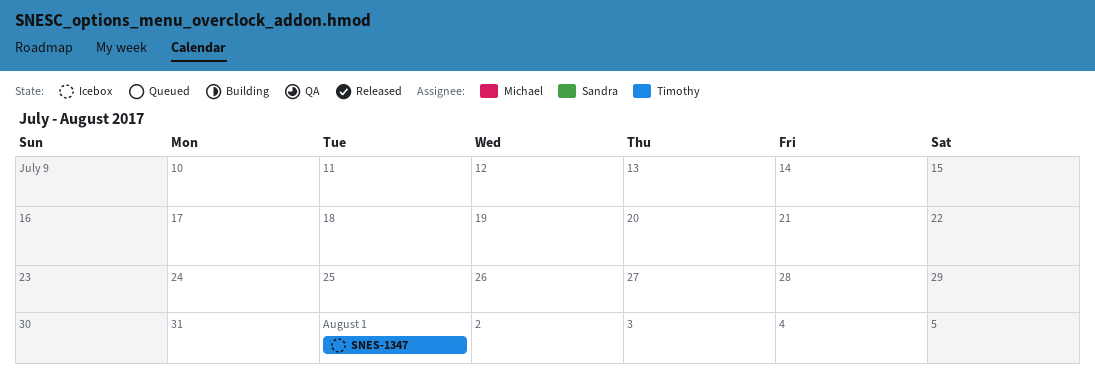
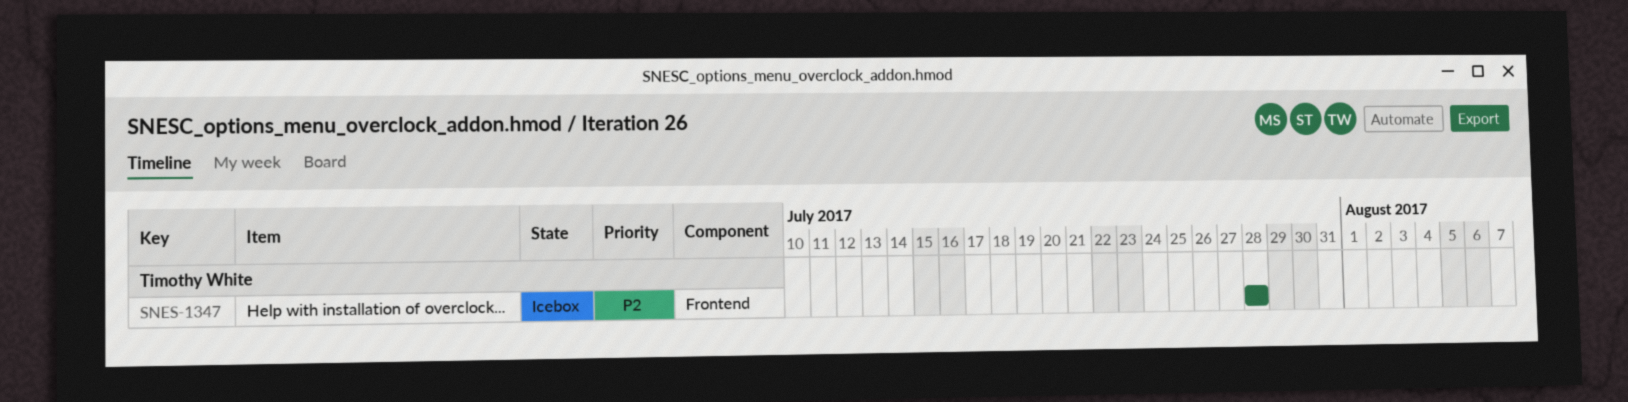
SNES-1347, start: Aug 1 -> Jul 28
SNES-1347, due: Aug 1 -> Jul 28

